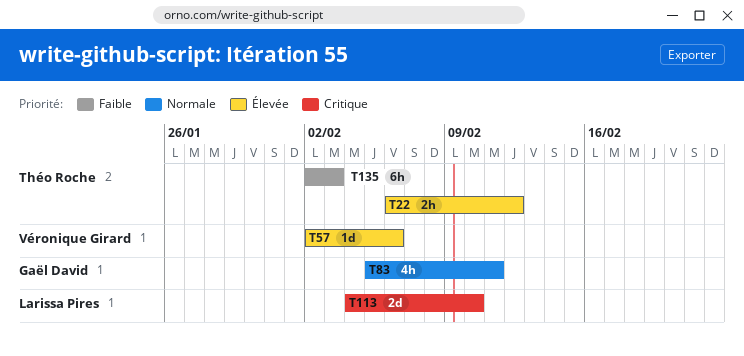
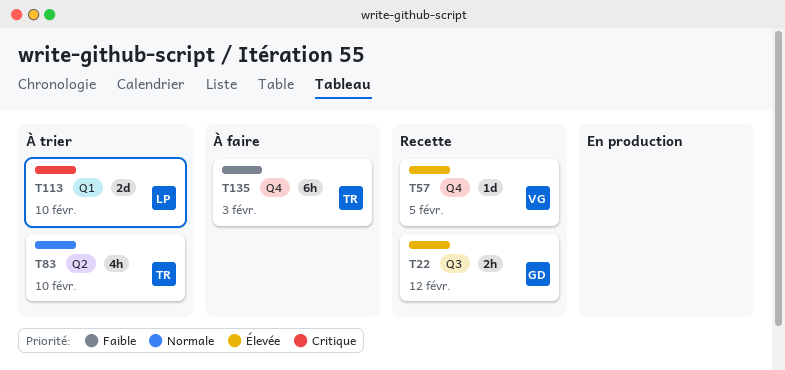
T22, owner: Théo Roche -> Gaël David
T57, due: Feb 6 -> Feb 5
T83, owner: Gaël David -> Théo Roche
T83, due: Feb 11 -> Feb 10

